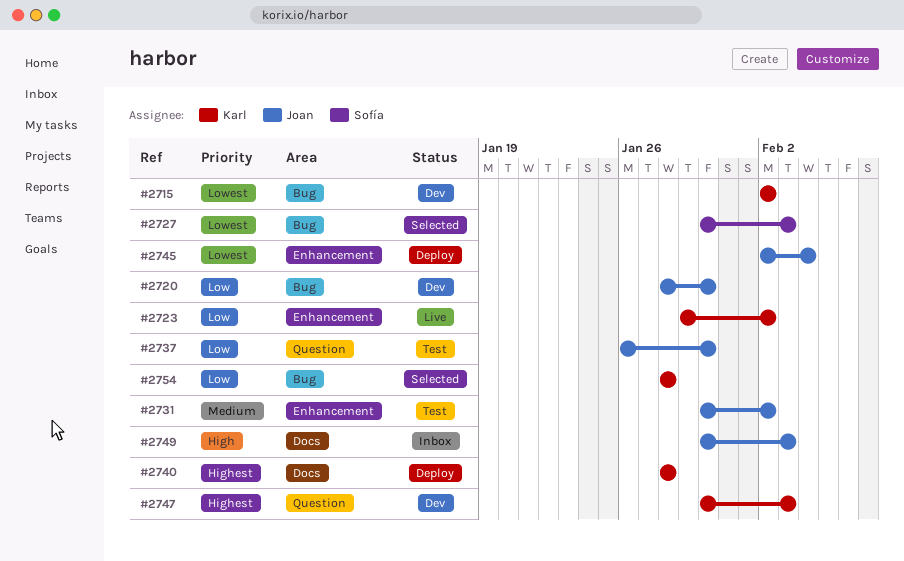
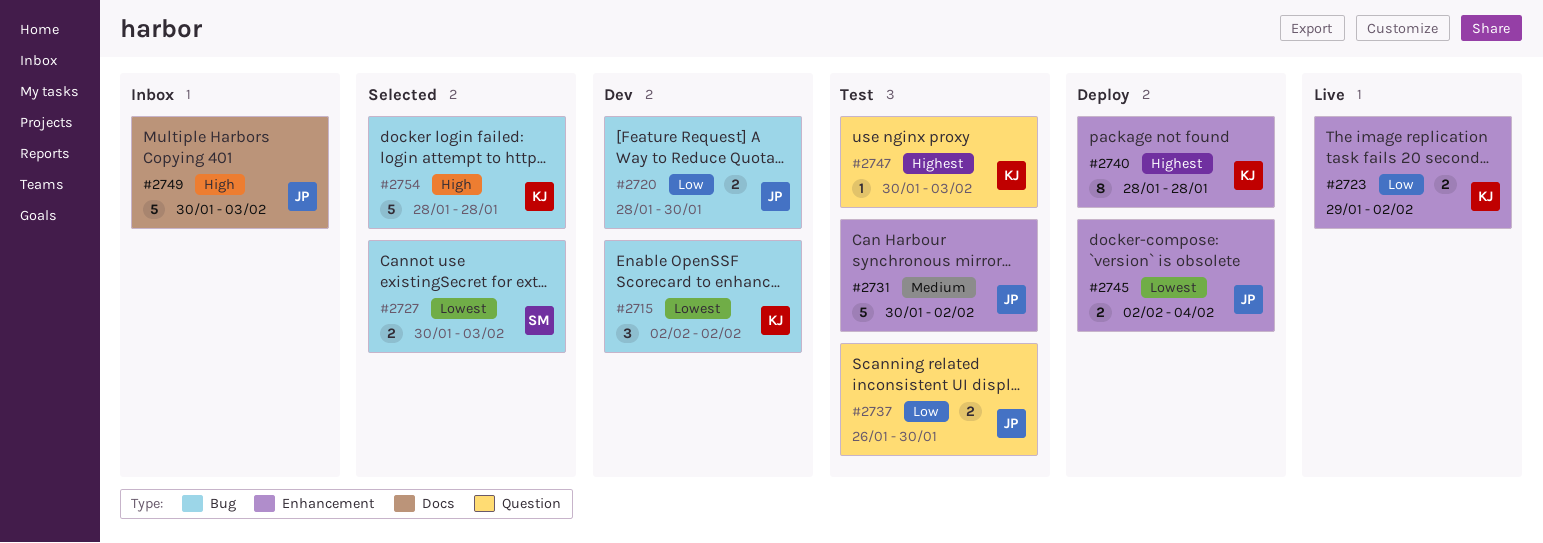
#2740, label: Docs -> Enhancement
#2747, status: Dev -> Test
#2754, priority: Low -> High

